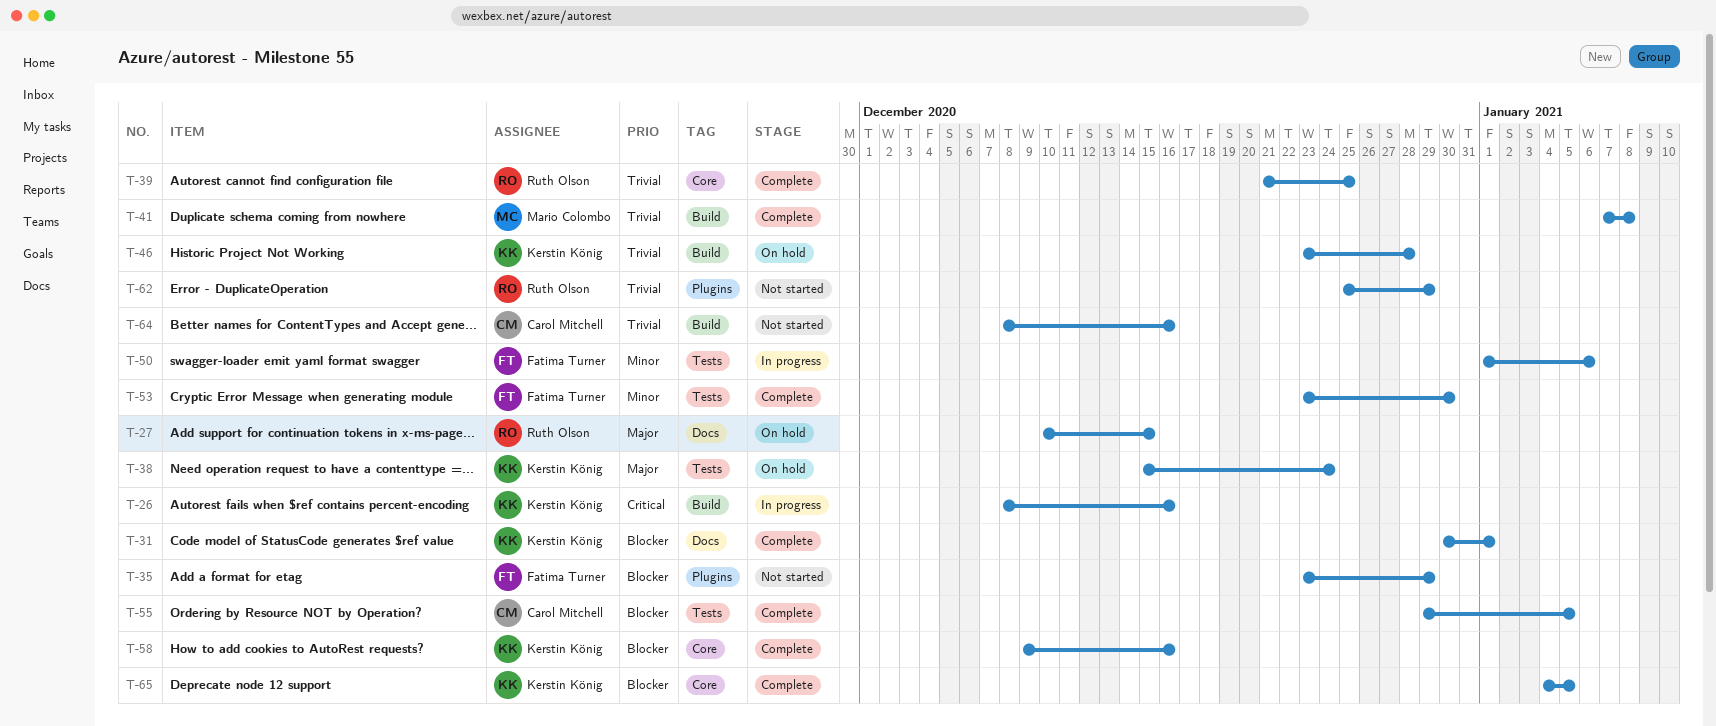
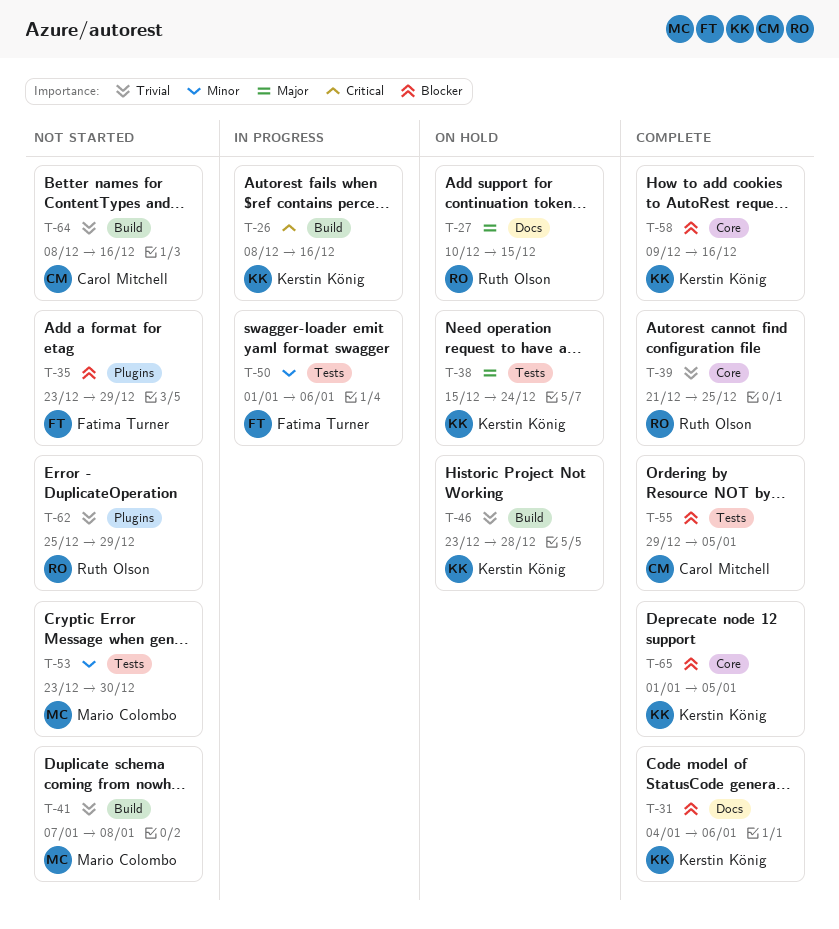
T-31, start: Dec 30 -> Jan 4
T-31, due: Jan 1 -> Jan 6
T-41, status: Complete -> Not started
T-53, status: Complete -> Not started
T-53, owner: Fatima Turner -> Mario Colombo
T-65, start: Jan 4 -> Jan 1

